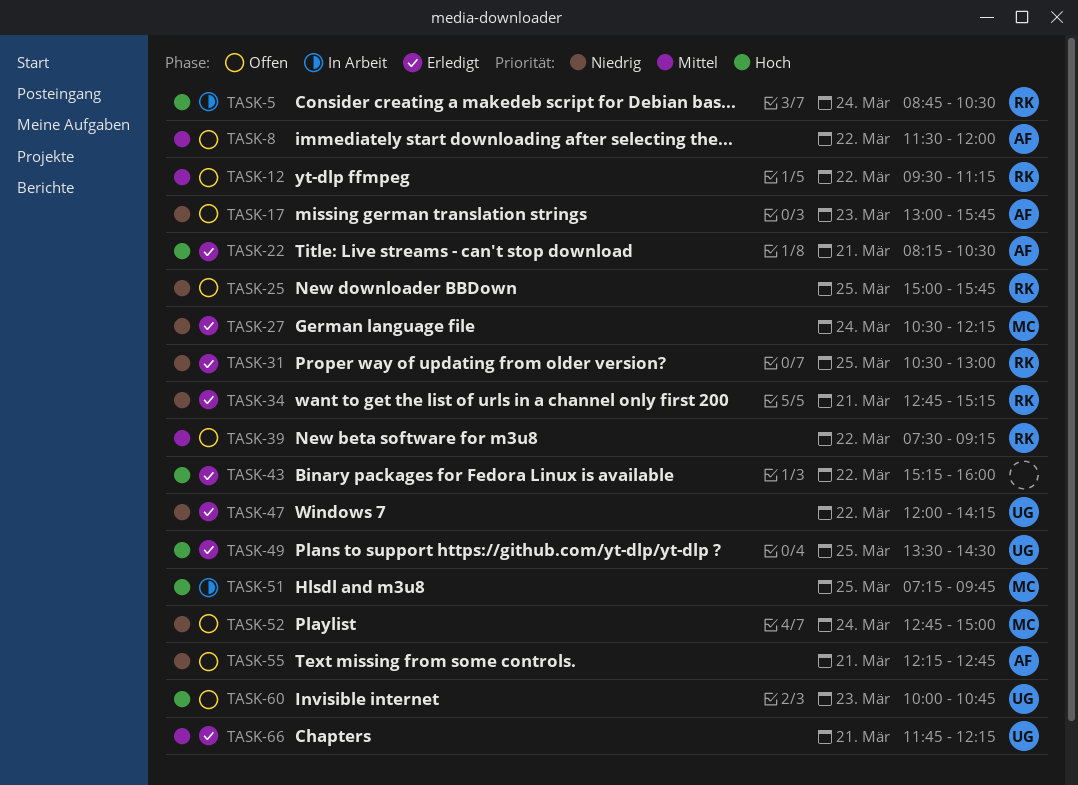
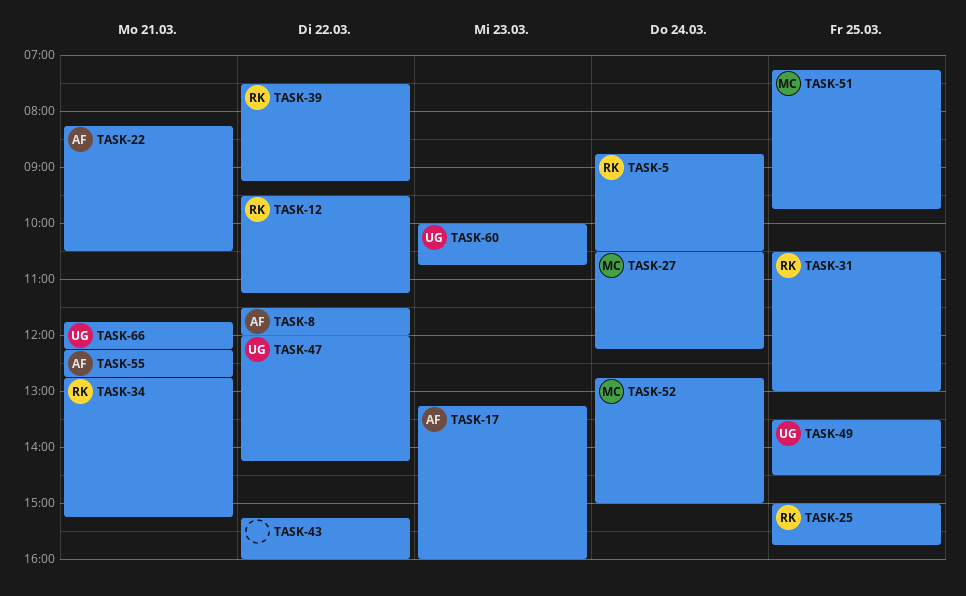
TASK-17, begins: 13:00 -> 13:15
TASK-17, ends: 15:45 -> 16:00

